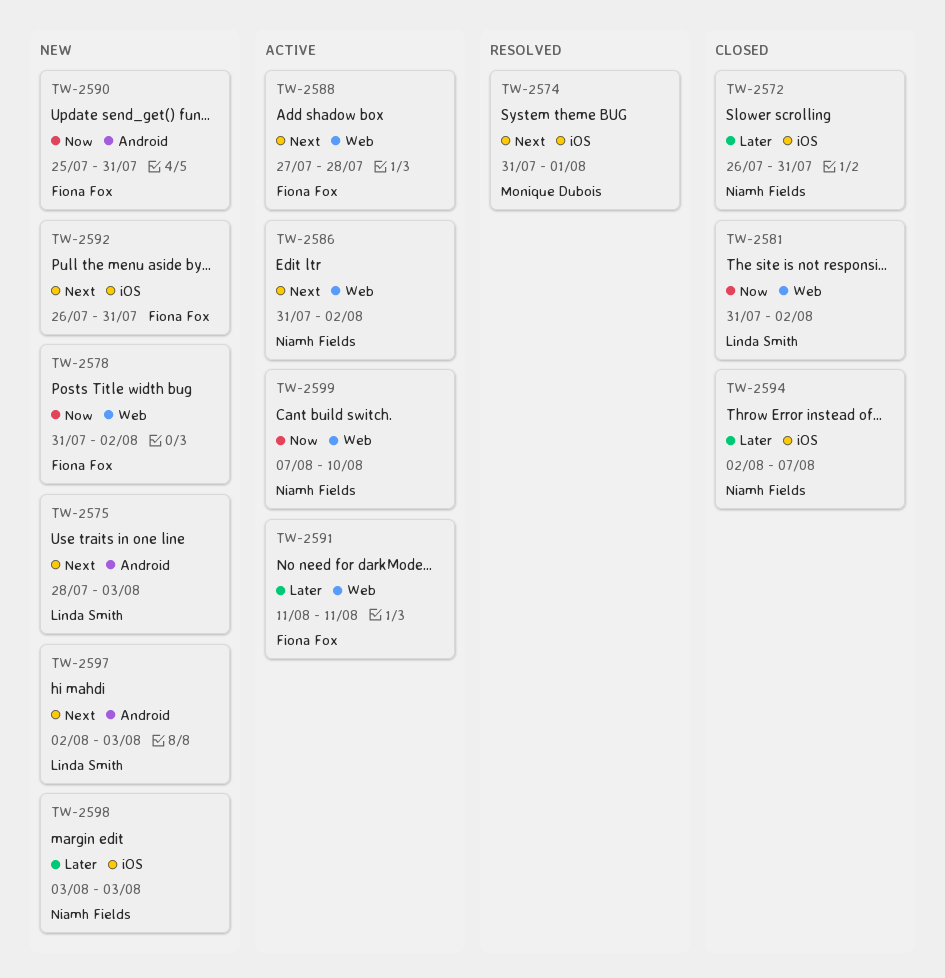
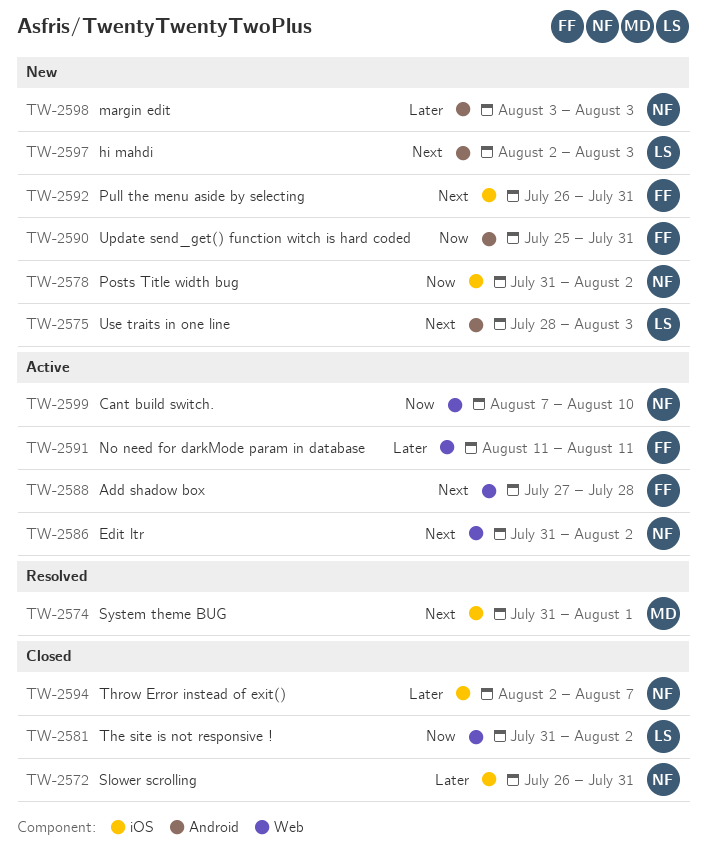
TW-2578, owner: Fiona Fox -> Niamh Fields
TW-2578, label: Web -> iOS
TW-2598, label: iOS -> Android

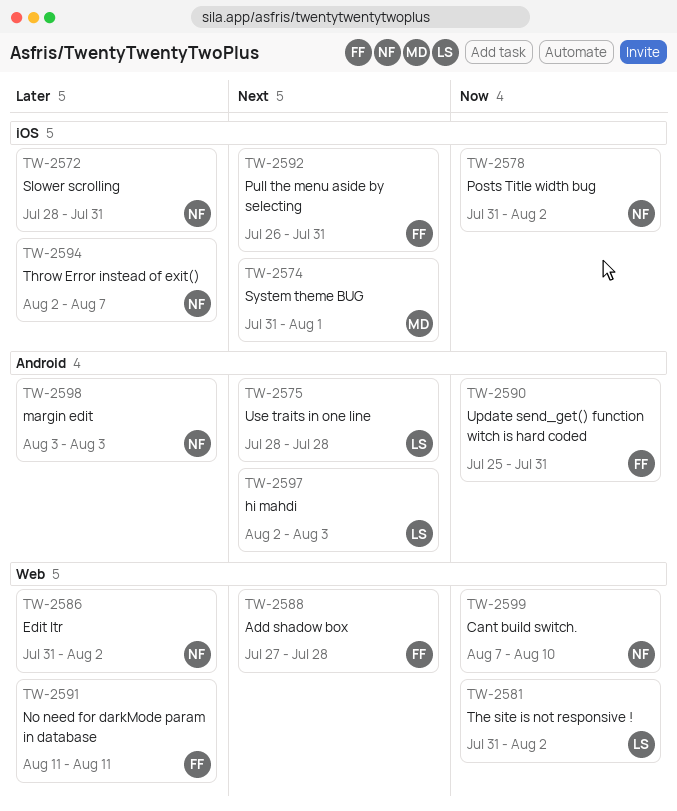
TW-2572, start: Jul 26 -> Jul 28
TW-2575, due: Aug 3 -> Jul 28
TW-2586, priority: Next -> Later

